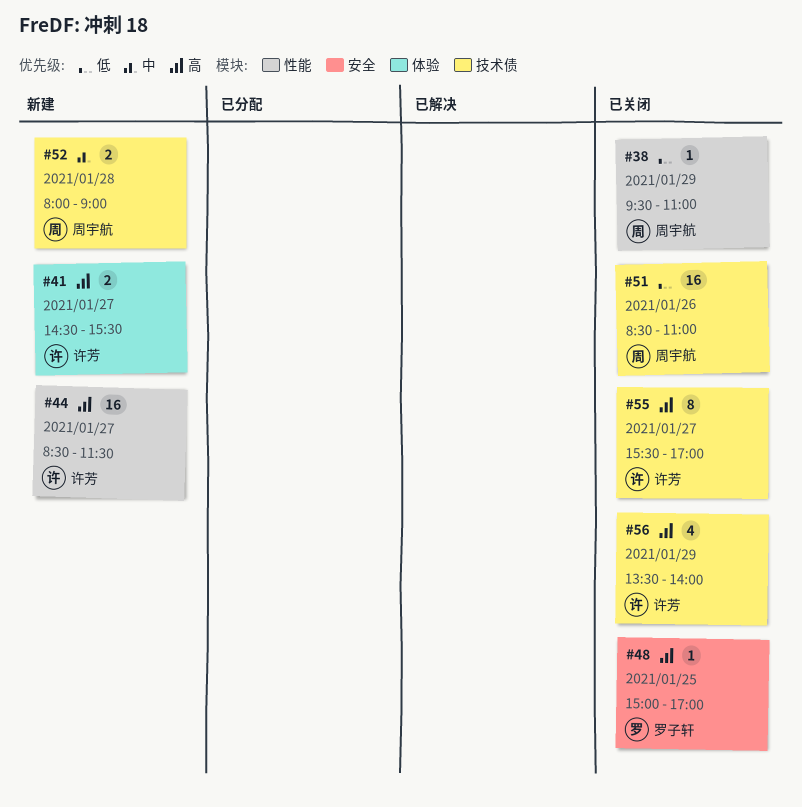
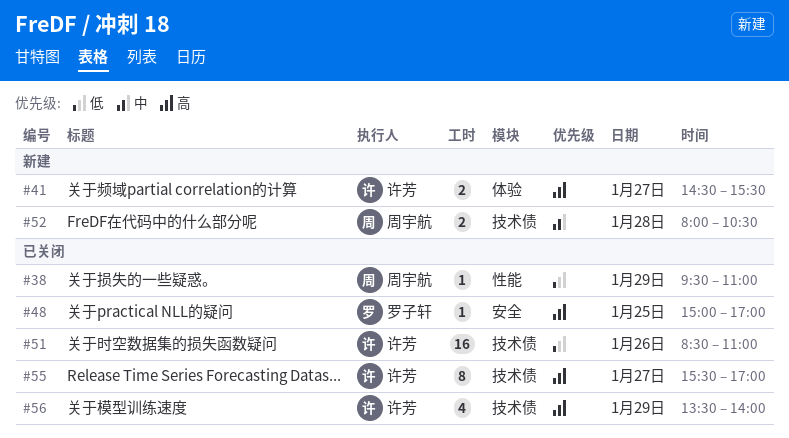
#44: present -> none
#51, owner: 周宇航 -> 许芳
#52, ends: 09:00 -> 10:30

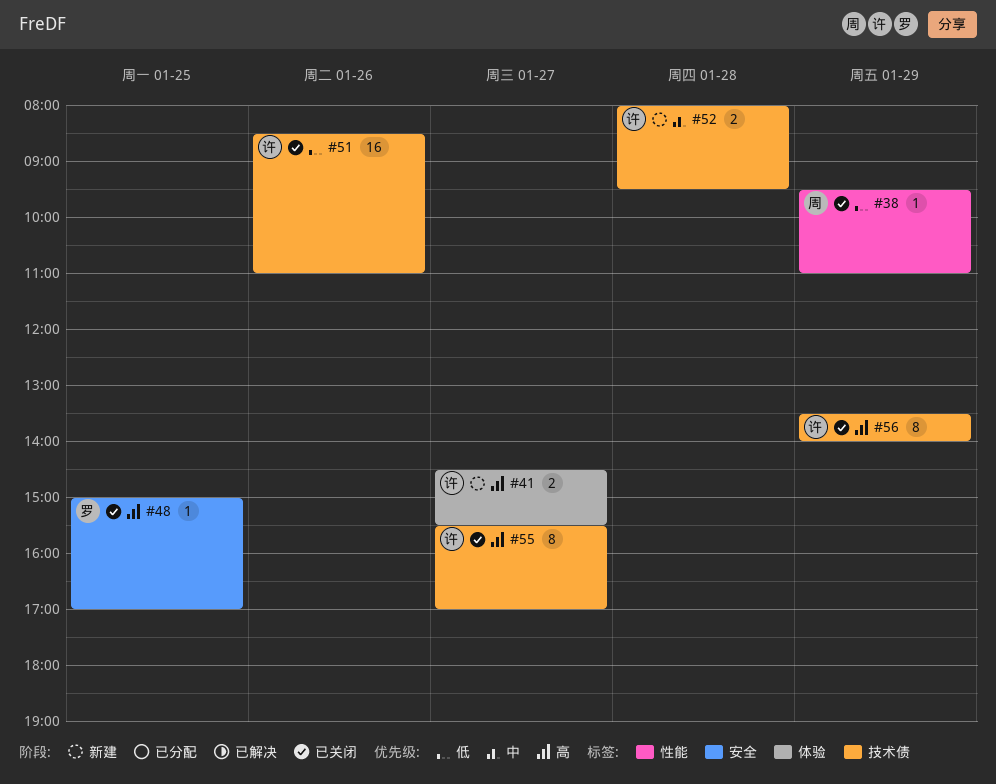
#52, owner: 周宇航 -> 许芳
#52, ends: 10:30 -> 09:30
#56, estimate: 4 -> 8

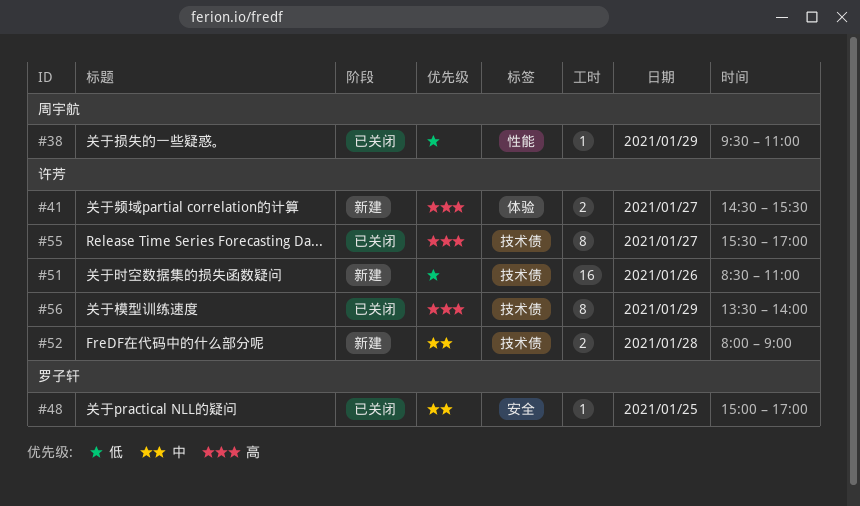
#48, priority: 高 -> 中
#51, status: 已关闭 -> 新建
#52, ends: 09:30 -> 09:00

